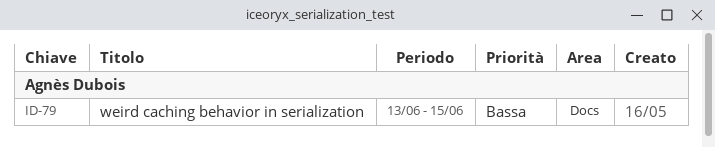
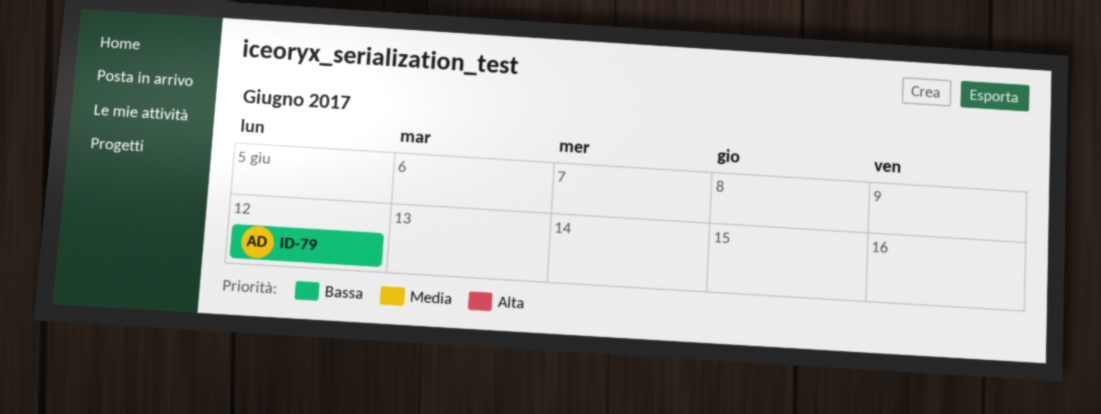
ID-79, start: Jun 13 -> Jun 12
ID-79, due: Jun 15 -> Jun 12

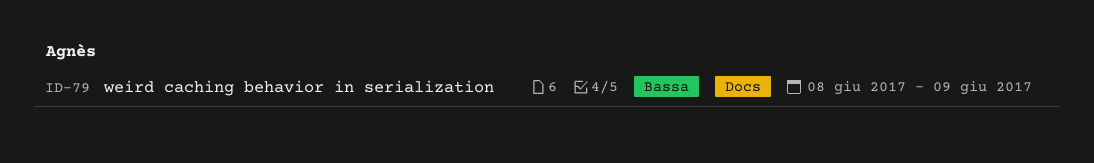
ID-79, start: Jun 12 -> Jun 8
ID-79, due: Jun 12 -> Jun 9

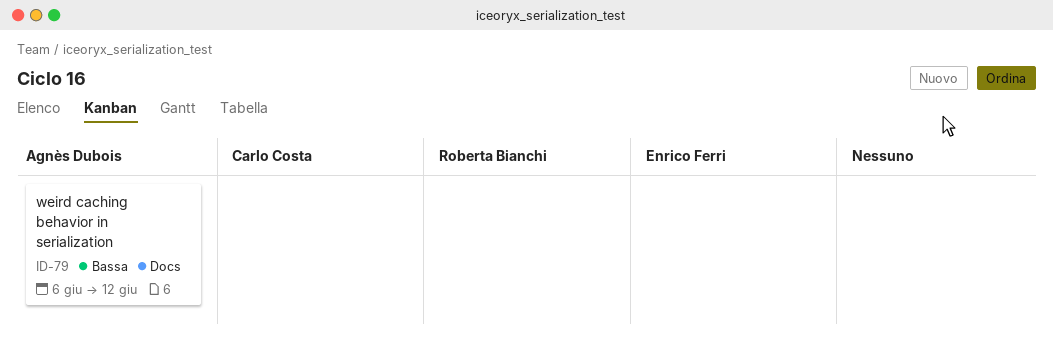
ID-79, start: Jun 8 -> Jun 6
ID-79, due: Jun 9 -> Jun 12

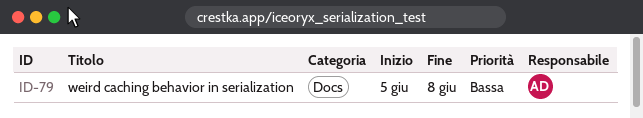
ID-79, start: Jun 6 -> Jun 5
ID-79, due: Jun 12 -> Jun 8

